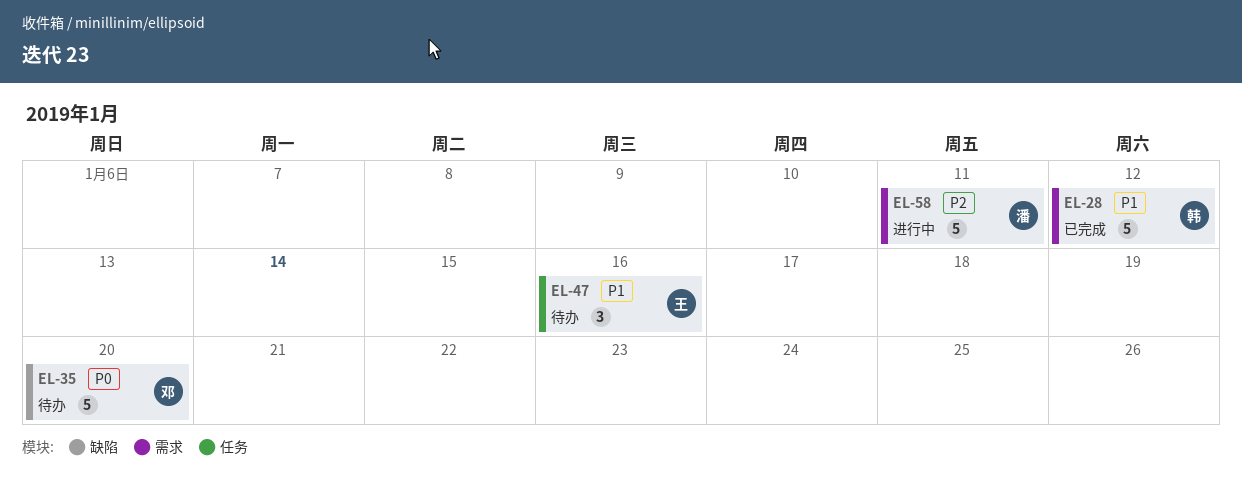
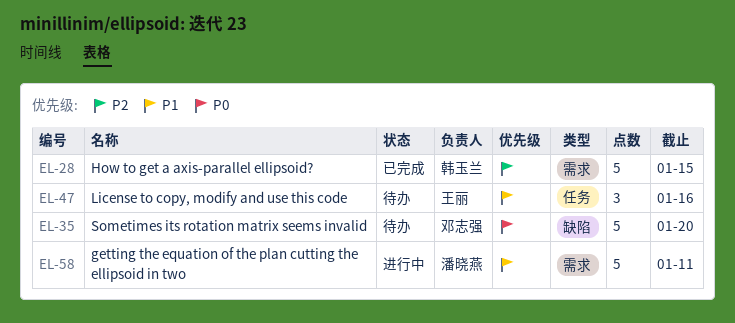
EL-28, priority: P1 -> P2
EL-28, due: Jan 12 -> Jan 15
EL-58, priority: P2 -> P1

